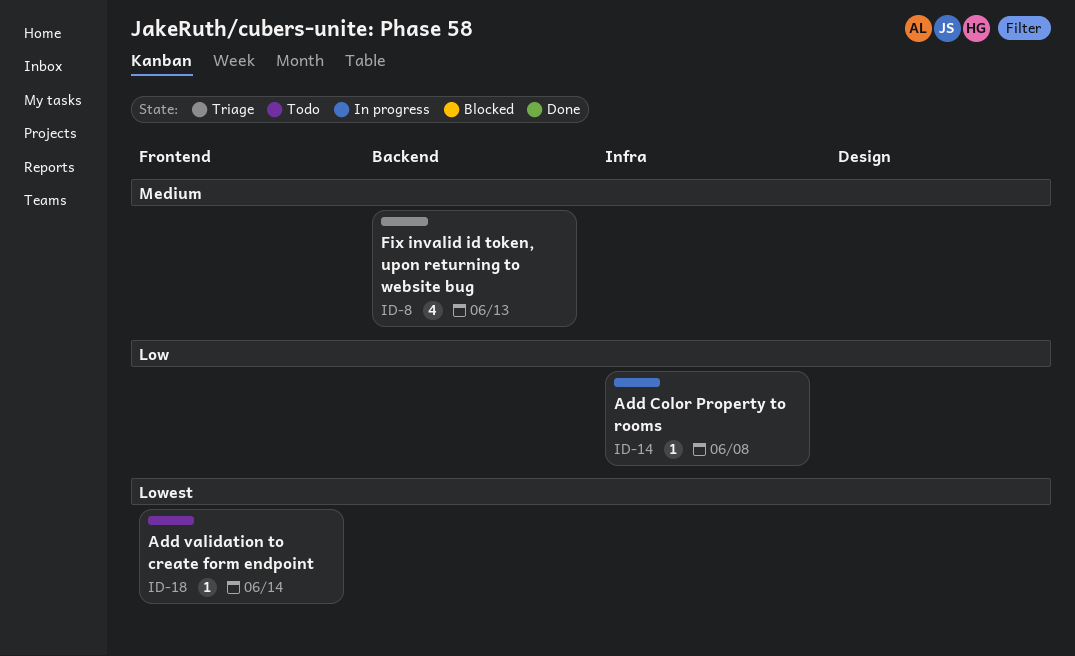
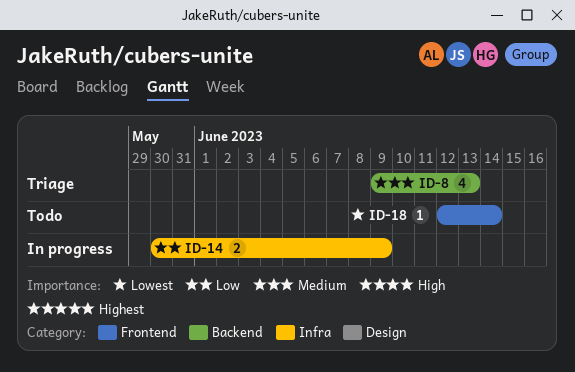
ID-14, estimate: 1 -> 2
ID-14, due: Jun 8 -> Jun 9

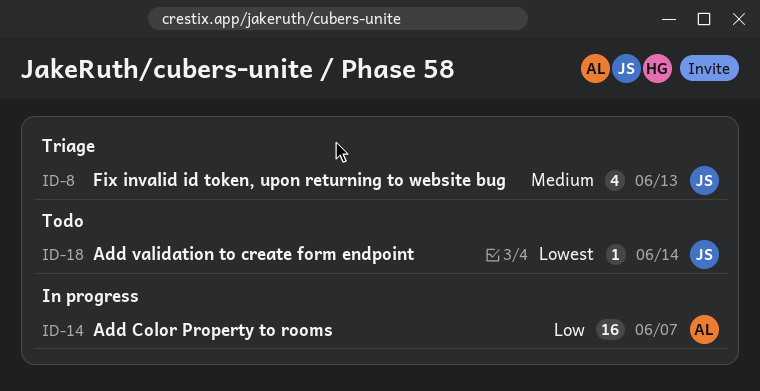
ID-14, estimate: 2 -> 16
ID-14, due: Jun 9 -> Jun 7

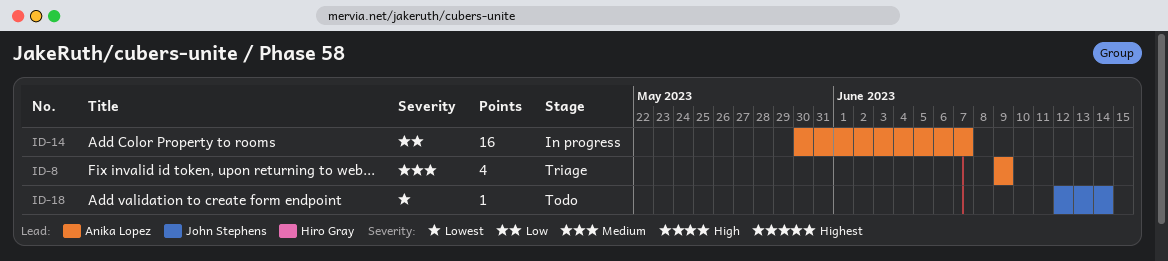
ID-8, owner: John Stephens -> Anika Lopez
ID-8, due: Jun 13 -> Jun 9

